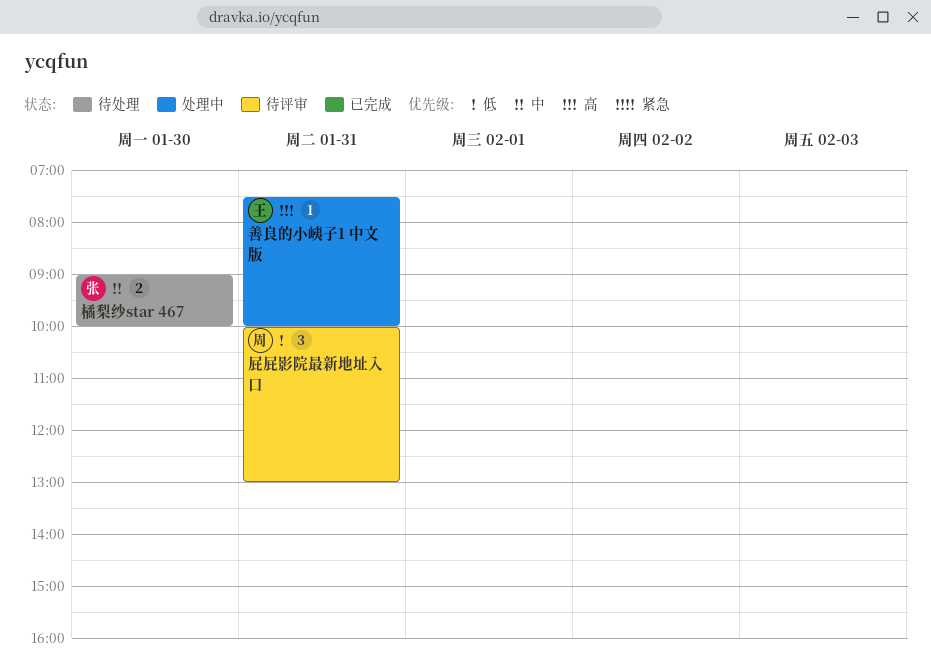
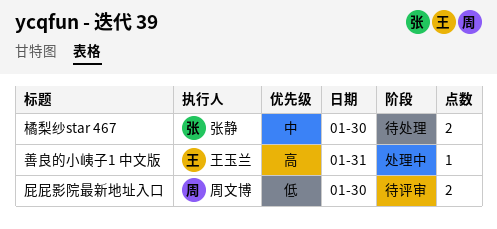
屁屁影院最新地址入口, estimate: 3 -> 2
屁屁影院最新地址入口, day: Jan 31 -> Jan 30

